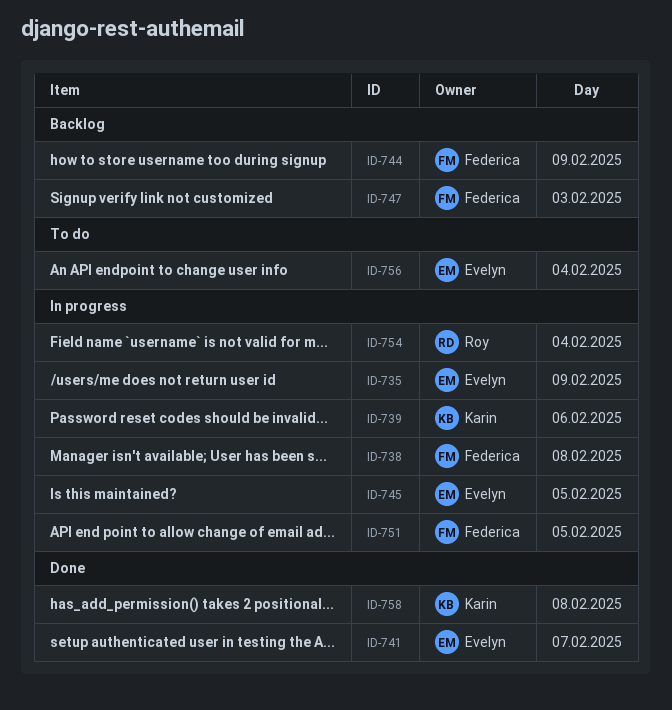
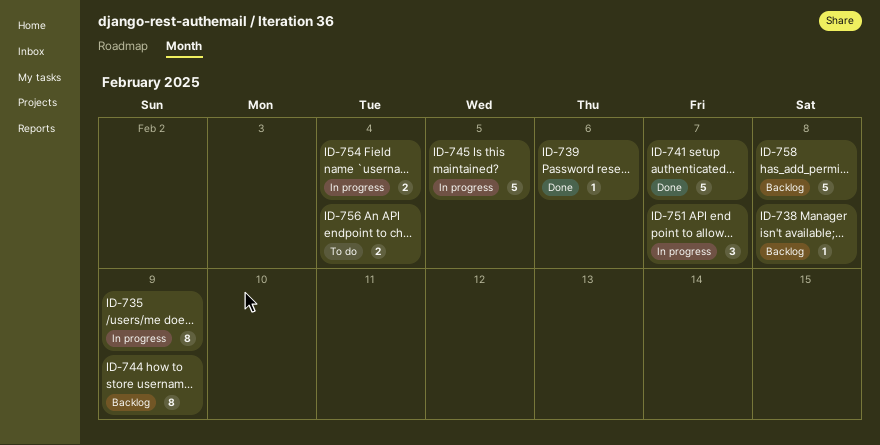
ID-738, status: In progress -> Backlog
ID-739, status: In progress -> Done
ID-747: present -> none
ID-751, day: Feb 5 -> Feb 7
ID-758, status: Done -> Backlog

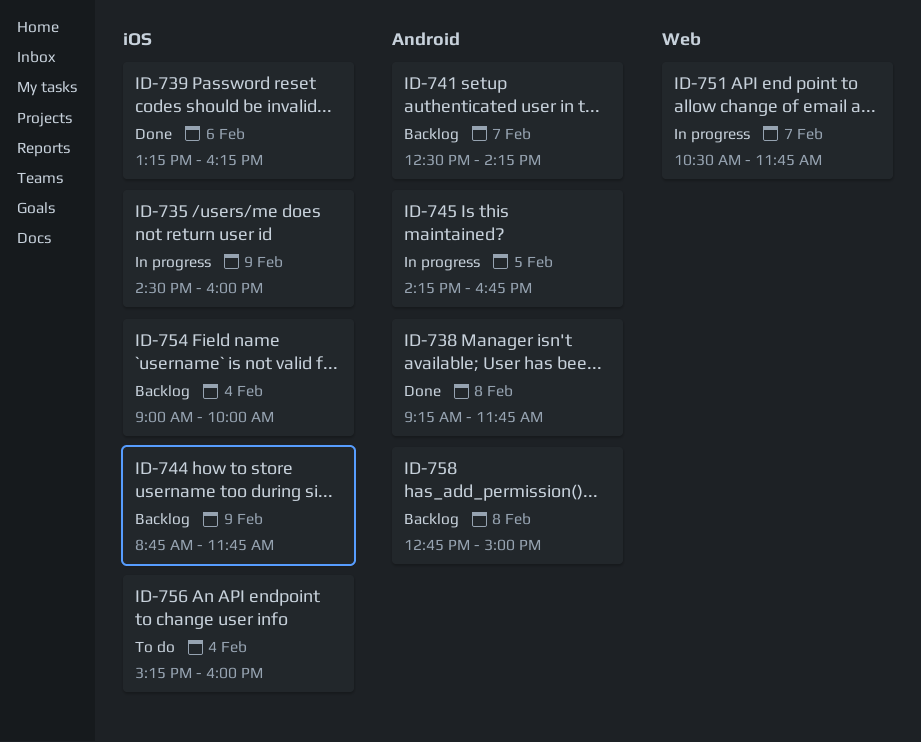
ID-738, status: Backlog -> Done
ID-741, status: Done -> Backlog
ID-754, status: In progress -> Backlog

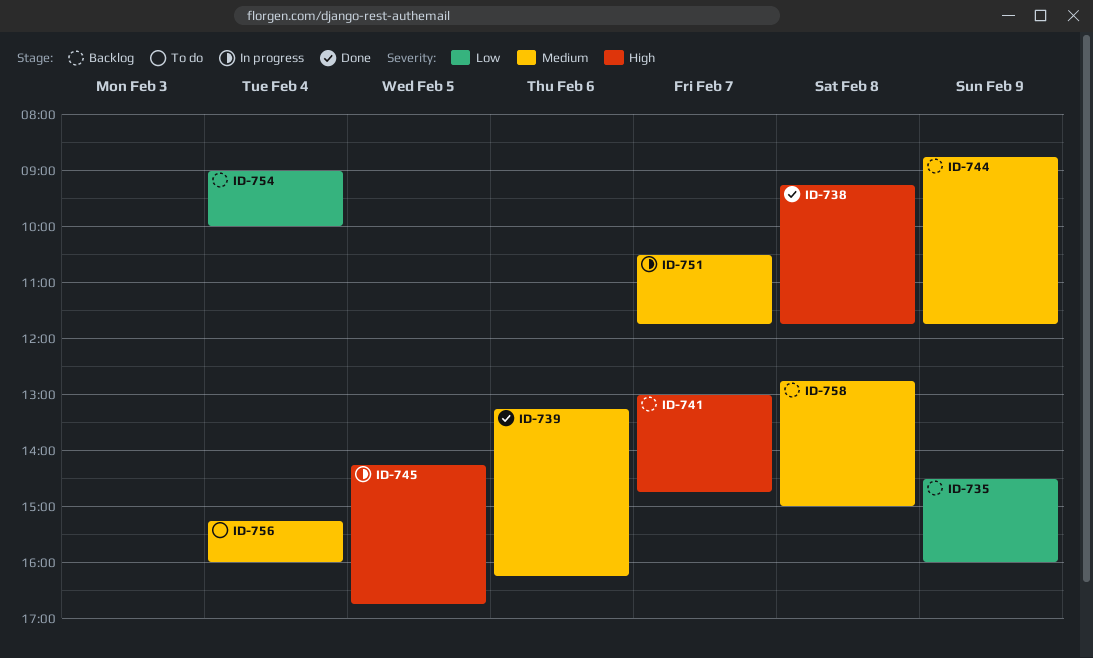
ID-735, status: In progress -> Backlog
ID-741, begins: 12:30 -> 13:00
ID-741, ends: 14:15 -> 14:45

